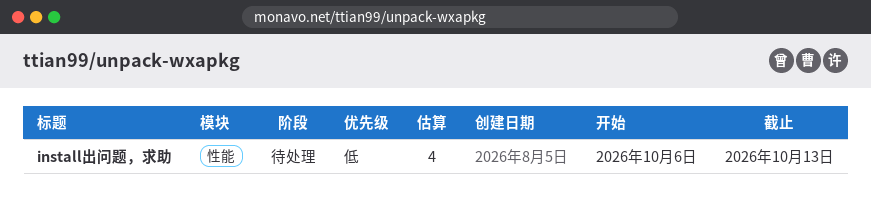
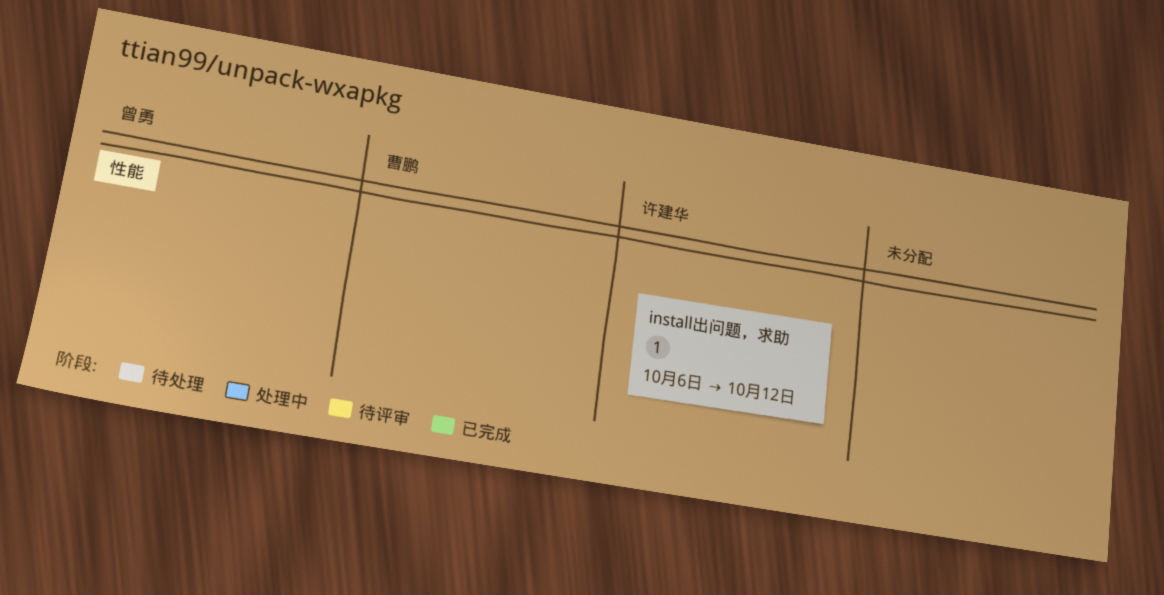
install出问题，求助, estimate: 4 -> 1
install出问题，求助, due: Oct 13 -> Oct 12

